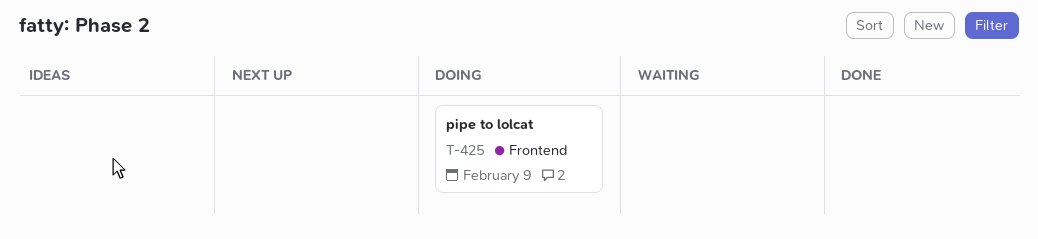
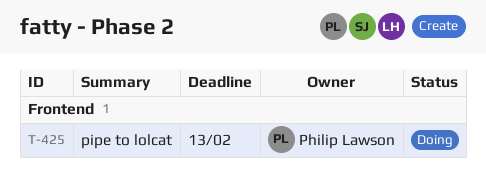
T-425, due: Feb 9 -> Feb 13

